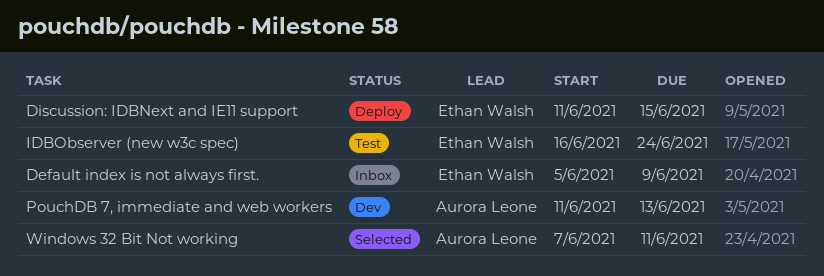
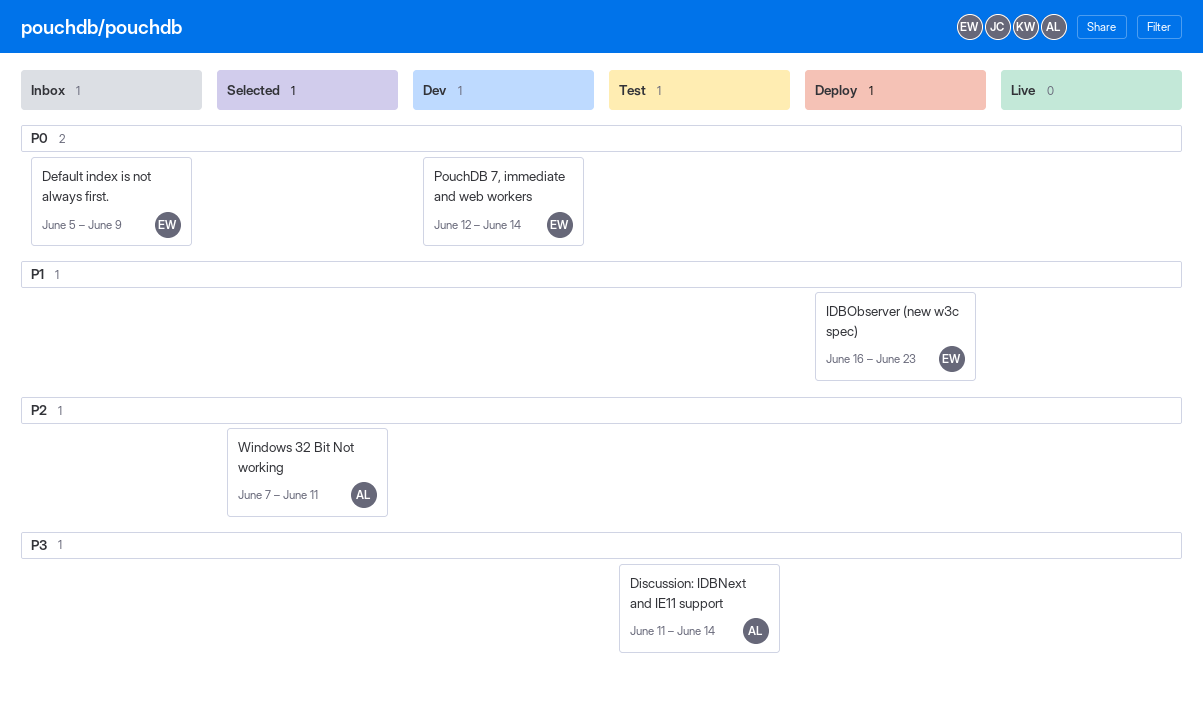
Discussion: IDBNext and IE11 support, status: Deploy -> Test
Discussion: IDBNext and IE11 support, owner: Ethan Walsh -> Aurora Leone
Discussion: IDBNext and IE11 support, due: Jun 15 -> Jun 14
IDBObserver (new w3c spec), status: Test -> Deploy
IDBObserver (new w3c spec), due: Jun 24 -> Jun 23
PouchDB 7, immediate and web workers, owner: Aurora Leone -> Ethan Walsh
PouchDB 7, immediate and web workers, start: Jun 11 -> Jun 12
PouchDB 7, immediate and web workers, due: Jun 13 -> Jun 14

